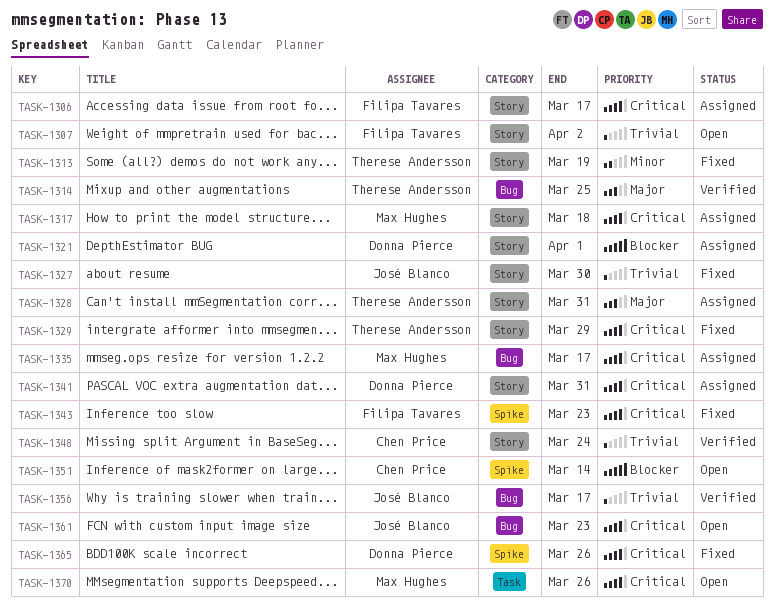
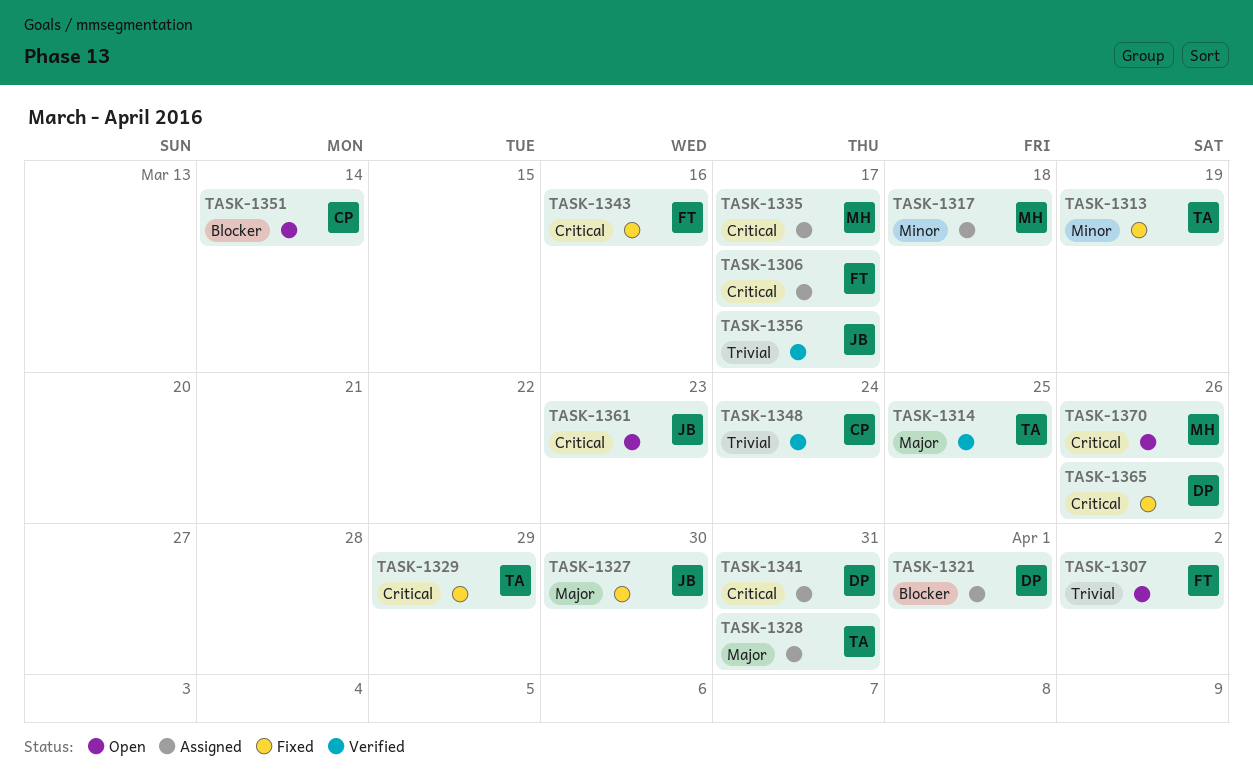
TASK-1317, priority: Critical -> Minor
TASK-1327, priority: Trivial -> Major
TASK-1343, due: Mar 23 -> Mar 16

